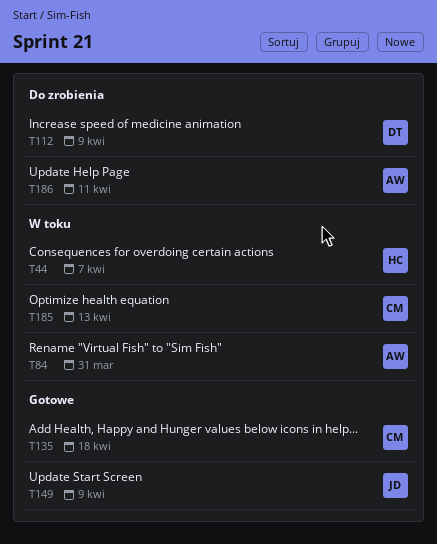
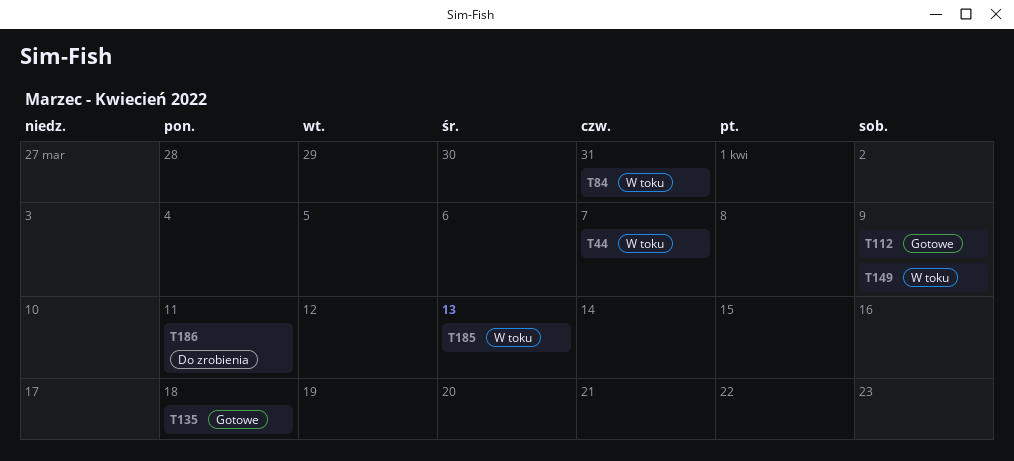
T112, status: Do zrobienia -> Gotowe
T149, status: Gotowe -> W toku

